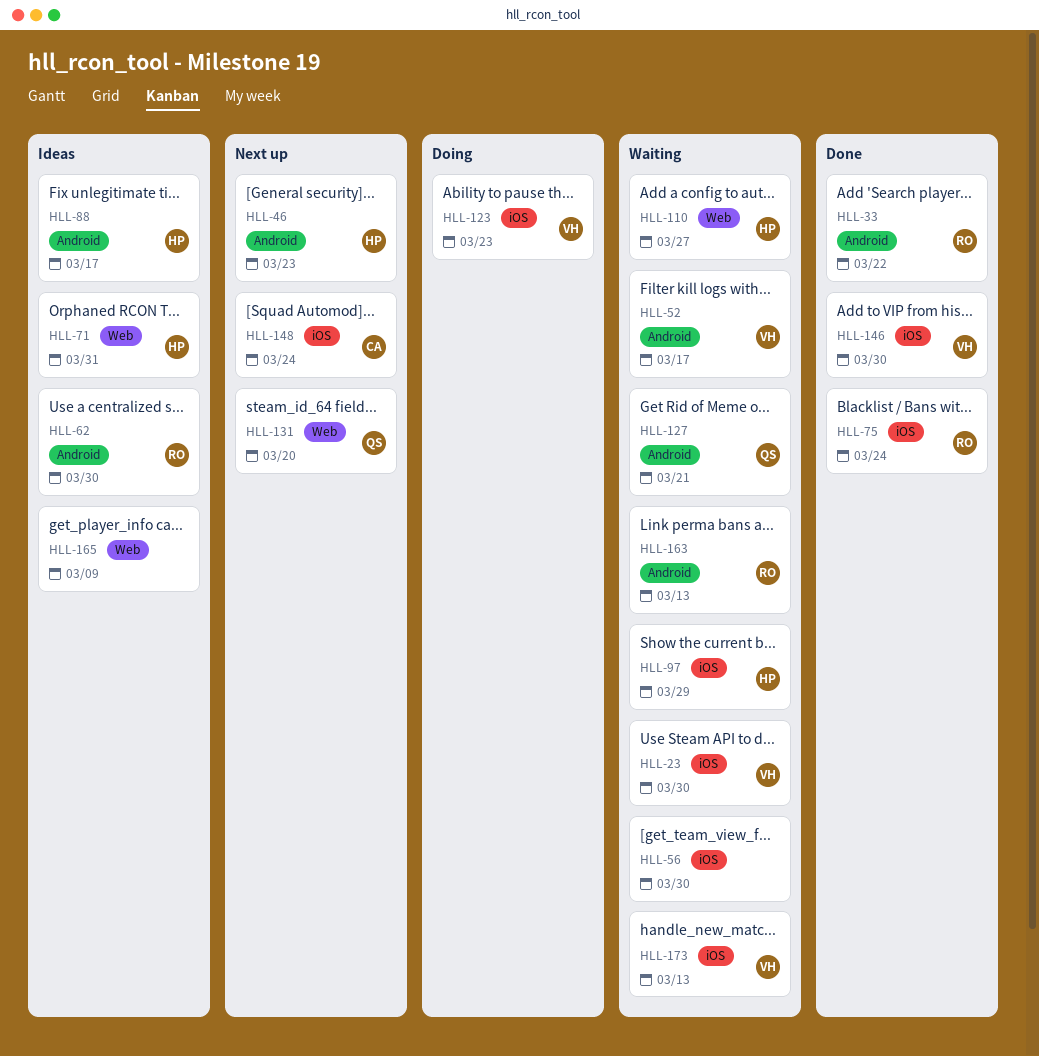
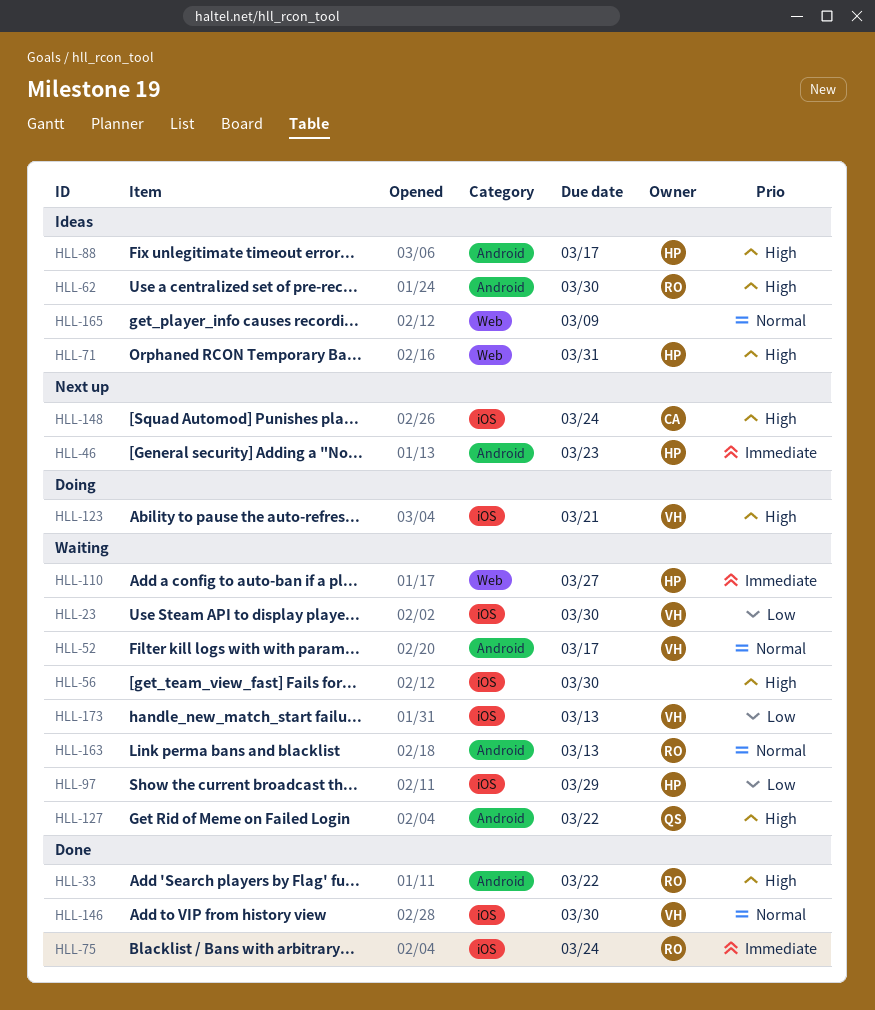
HLL-123, due: Mar 23 -> Mar 21
HLL-127, due: Mar 21 -> Mar 22
HLL-131: present -> none

